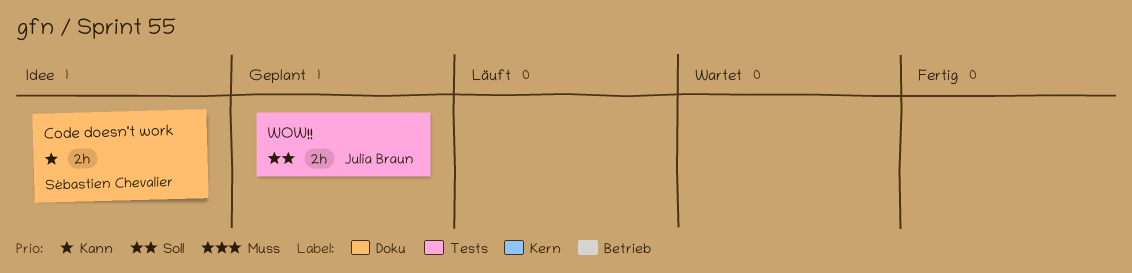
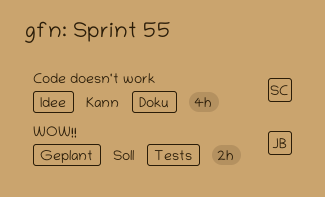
Code doesn't work, estimate: 2h -> 4h

